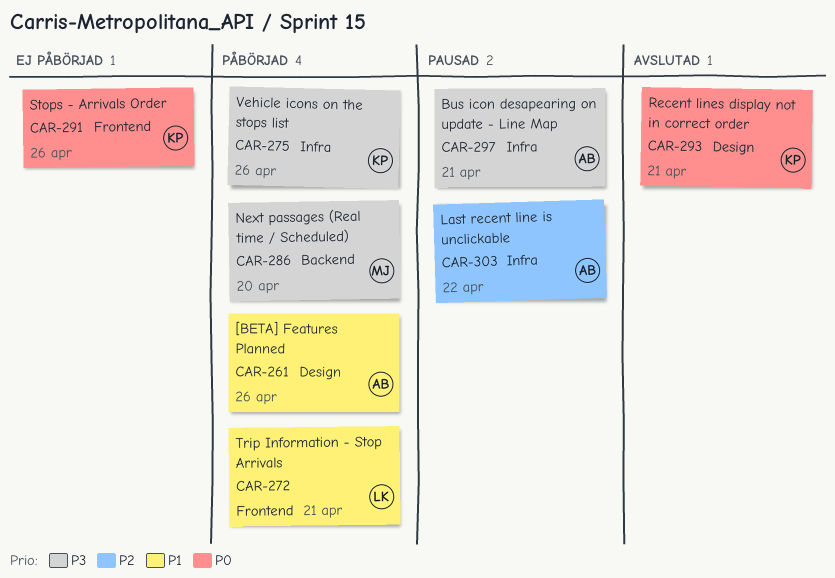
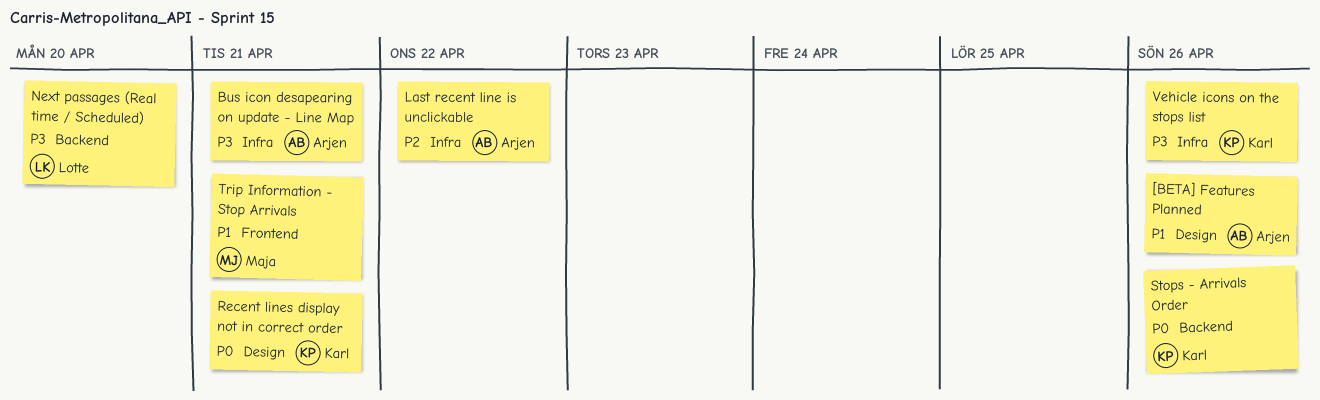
Next passages (Real time / Scheduled), owner: Maja -> Lotte
Stops - Arrivals Order, label: Frontend -> Backend
Trip Information - Stop Arrivals, owner: Lotte -> Maja

